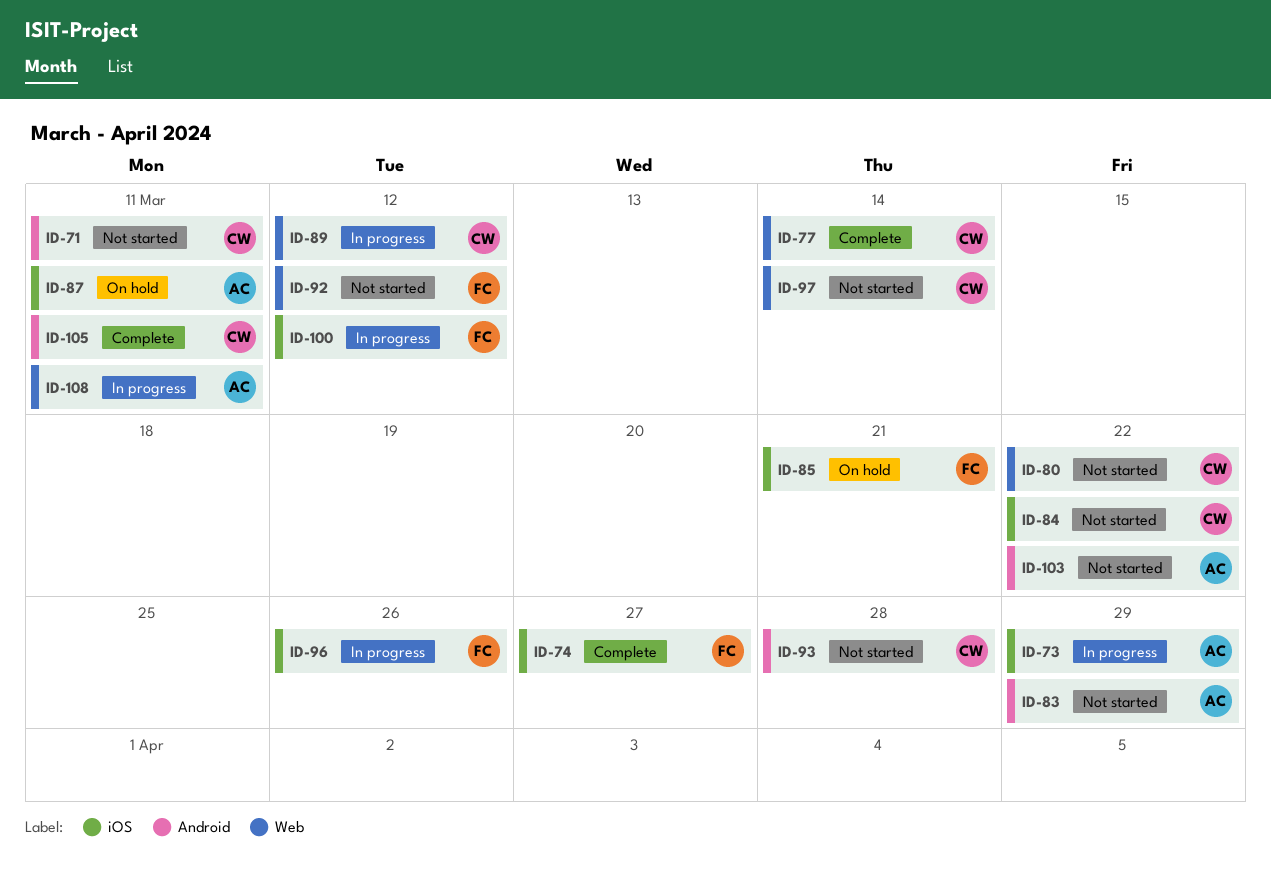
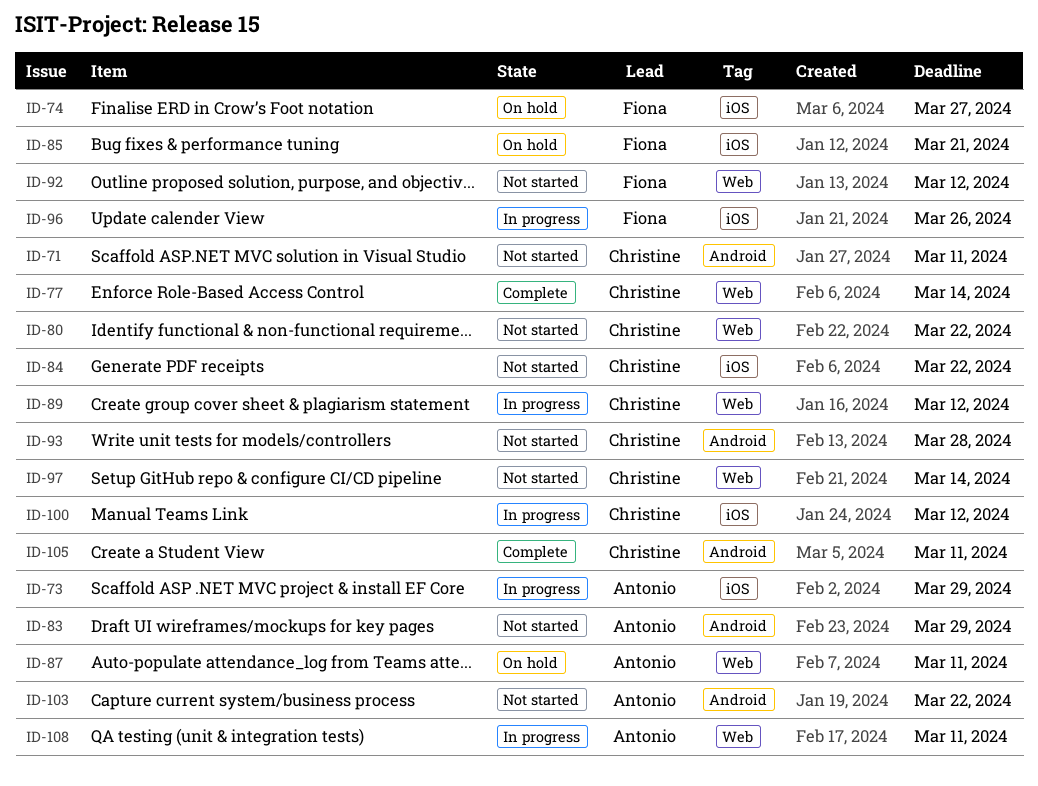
ID-74, status: Complete -> On hold
ID-87, label: iOS -> Web
ID-100, owner: Fiona -> Christine

